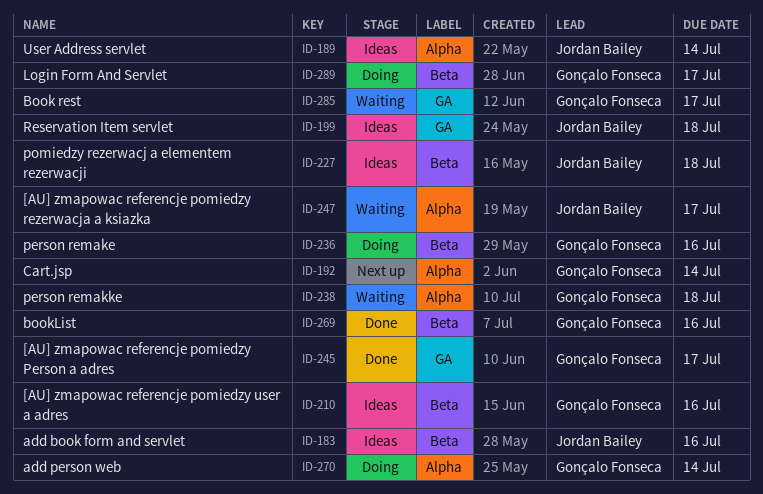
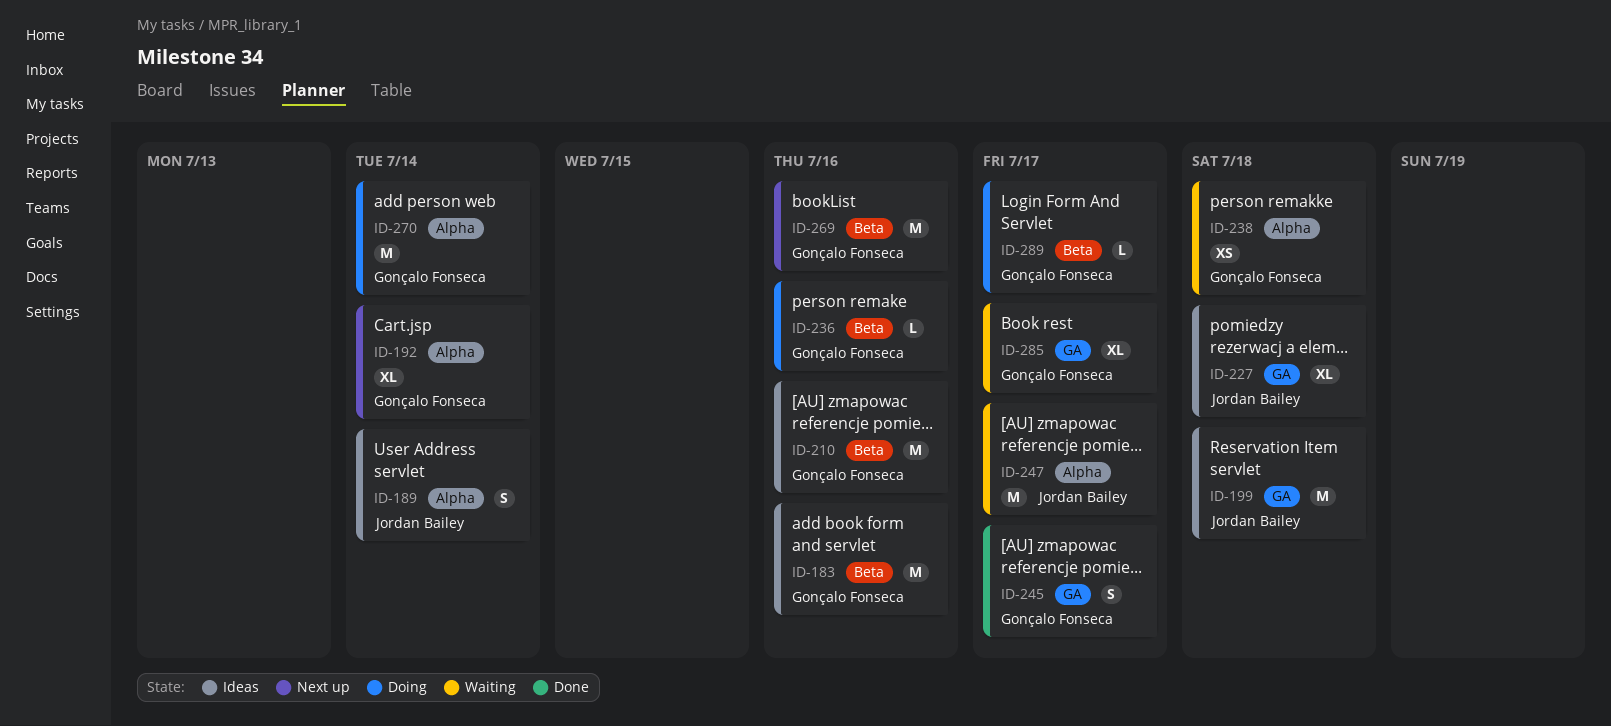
ID-183, owner: Jordan Bailey -> Gonçalo Fonseca
ID-227, label: Beta -> GA
ID-269, status: Done -> Next up

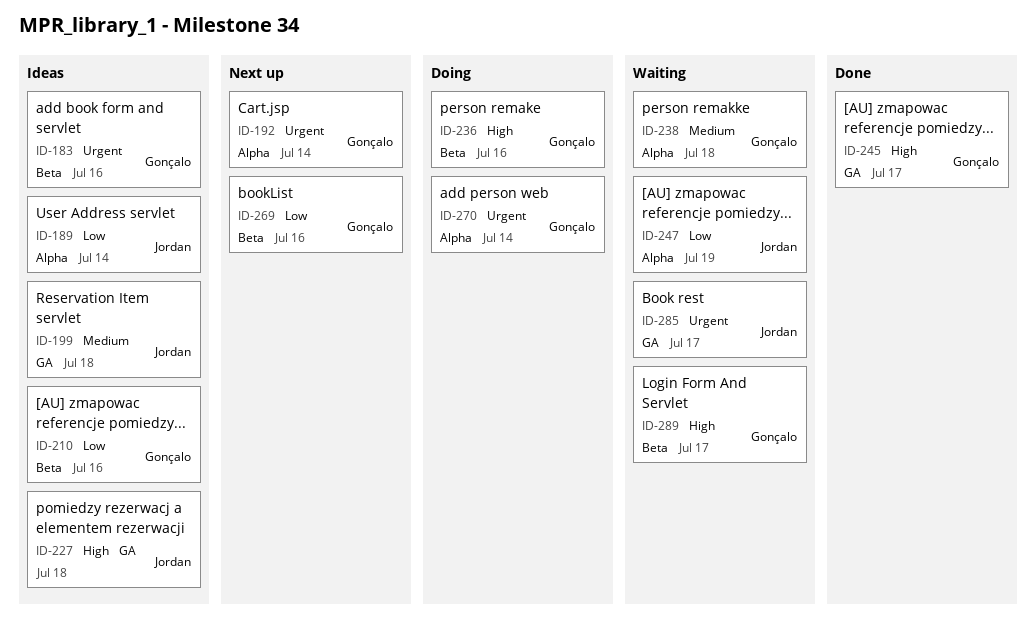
ID-247, due: Jul 17 -> Jul 19
ID-285, owner: Gonçalo Fonseca -> Jordan Bailey
ID-289, status: Doing -> Waiting

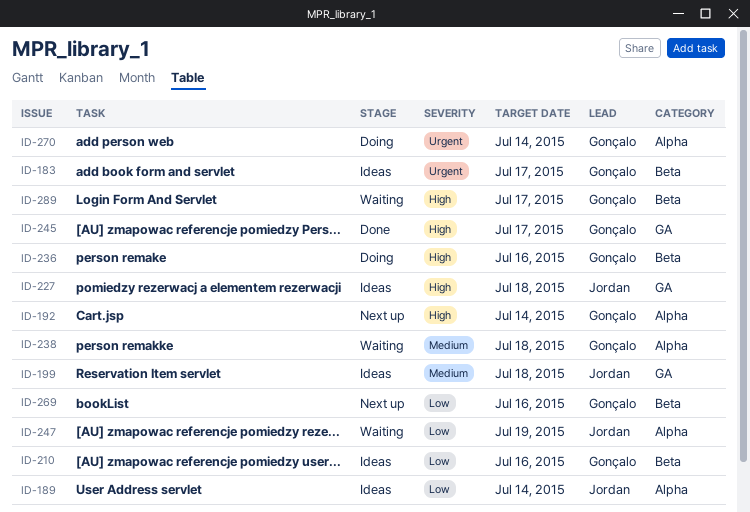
ID-183, due: Jul 16 -> Jul 17
ID-192, priority: Urgent -> High
ID-285: present -> none

